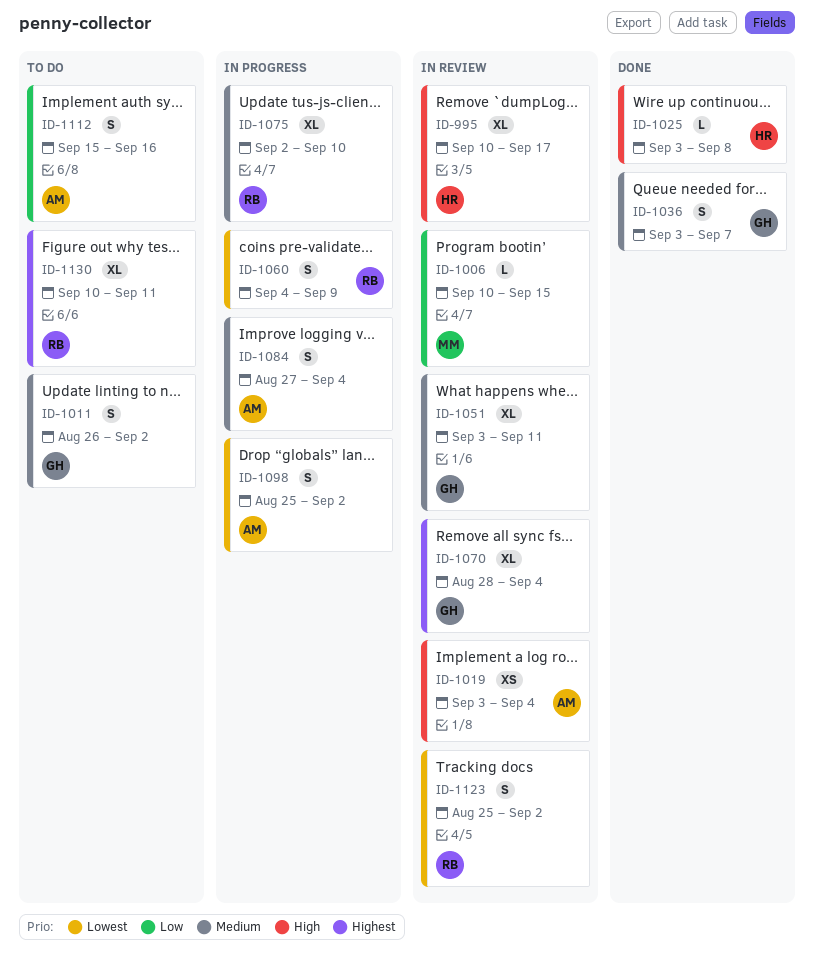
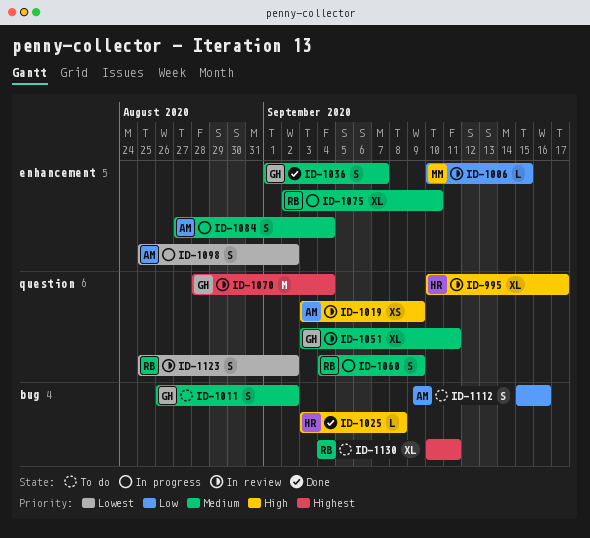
ID-1019, due: Sep 4 -> Sep 9
ID-1036, start: Sep 3 -> Sep 1
ID-1060, priority: Lowest -> Medium
ID-1070, estimate: XL -> M

